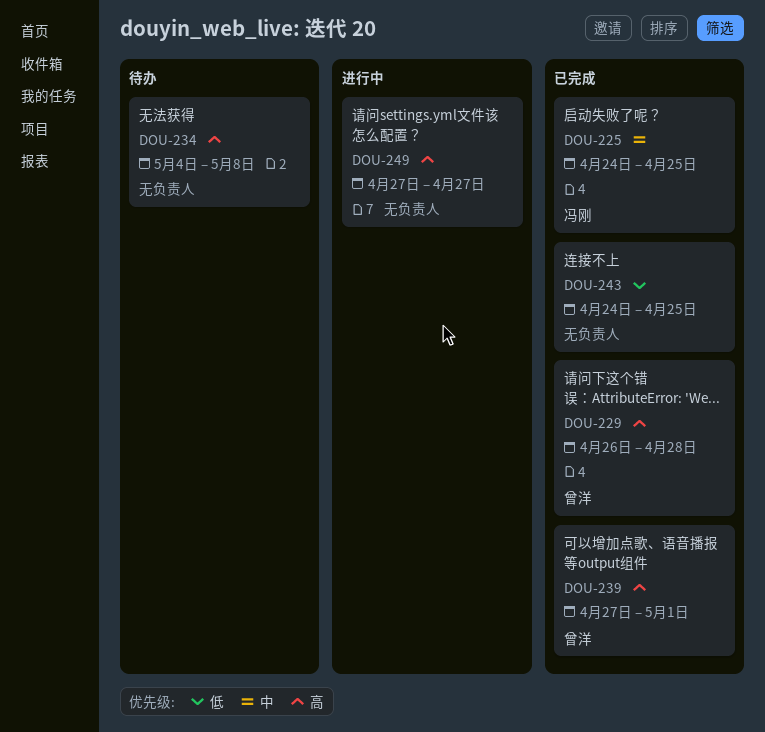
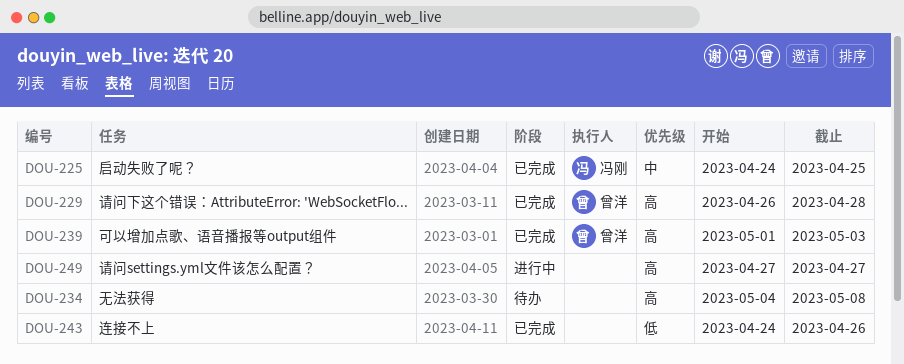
DOU-239, start: Apr 27 -> May 1
DOU-239, due: May 1 -> May 3
DOU-243, due: Apr 25 -> Apr 26

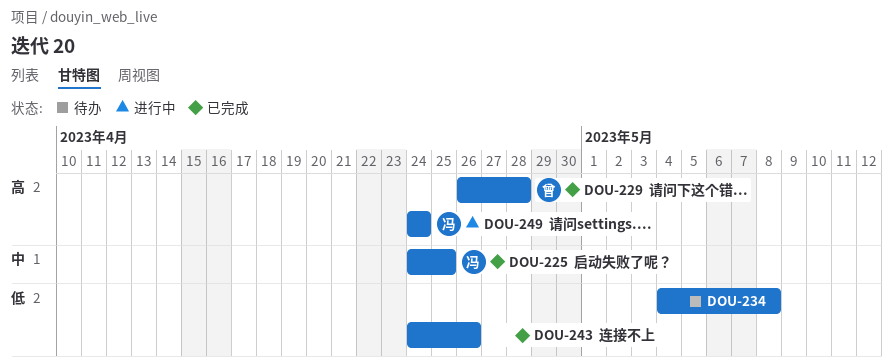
DOU-234, priority: 高 -> 低
DOU-239: present -> none
DOU-249, owner: none -> 冯刚
DOU-249, start: Apr 27 -> Apr 24
DOU-249, due: Apr 27 -> Apr 24

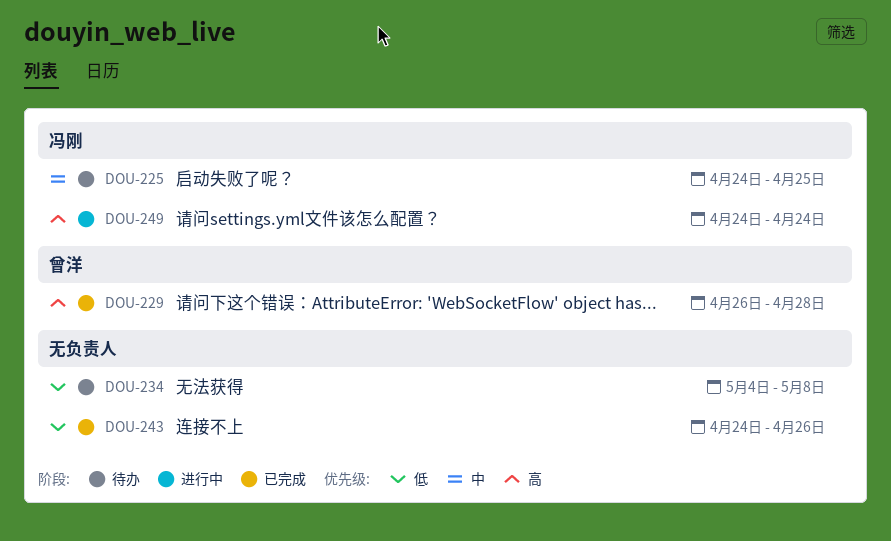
DOU-225, status: 已完成 -> 待办

